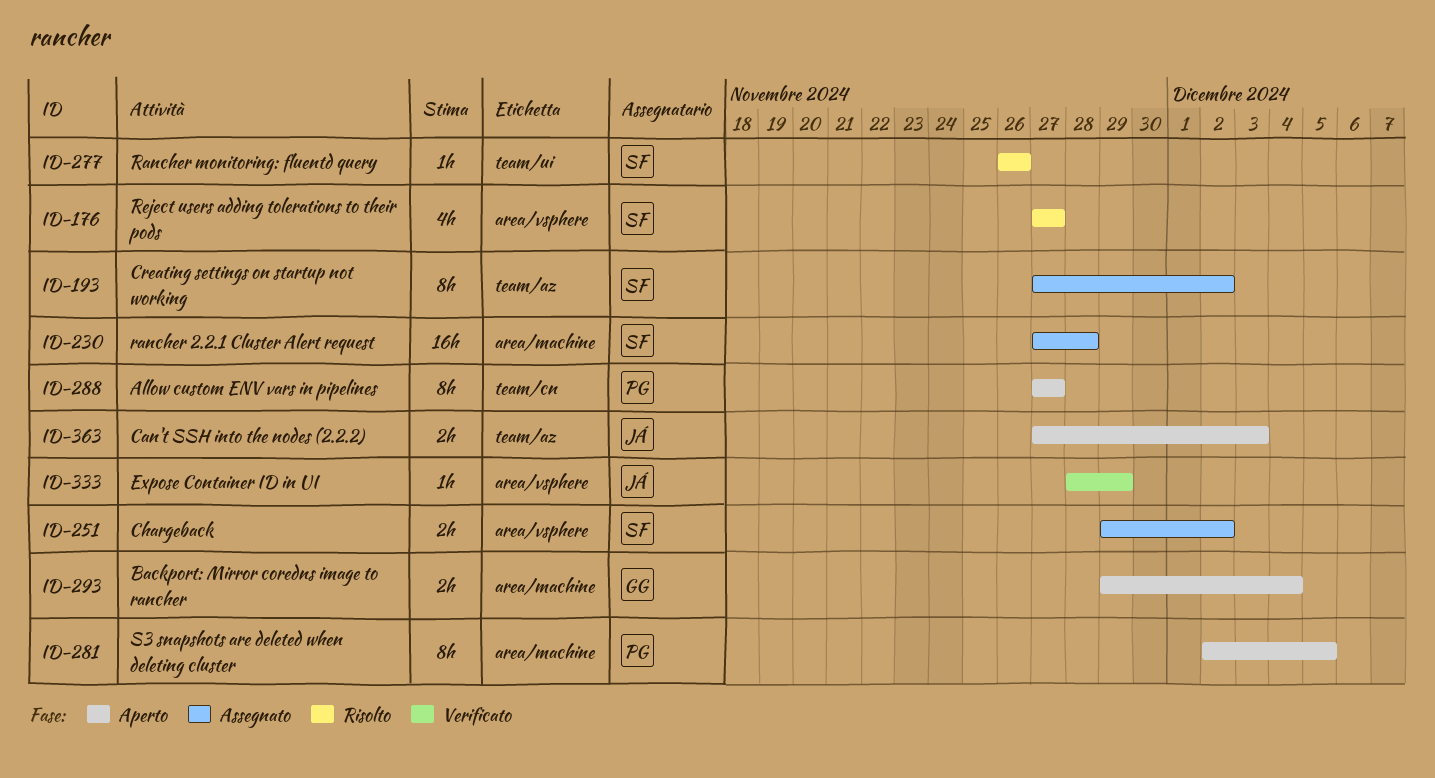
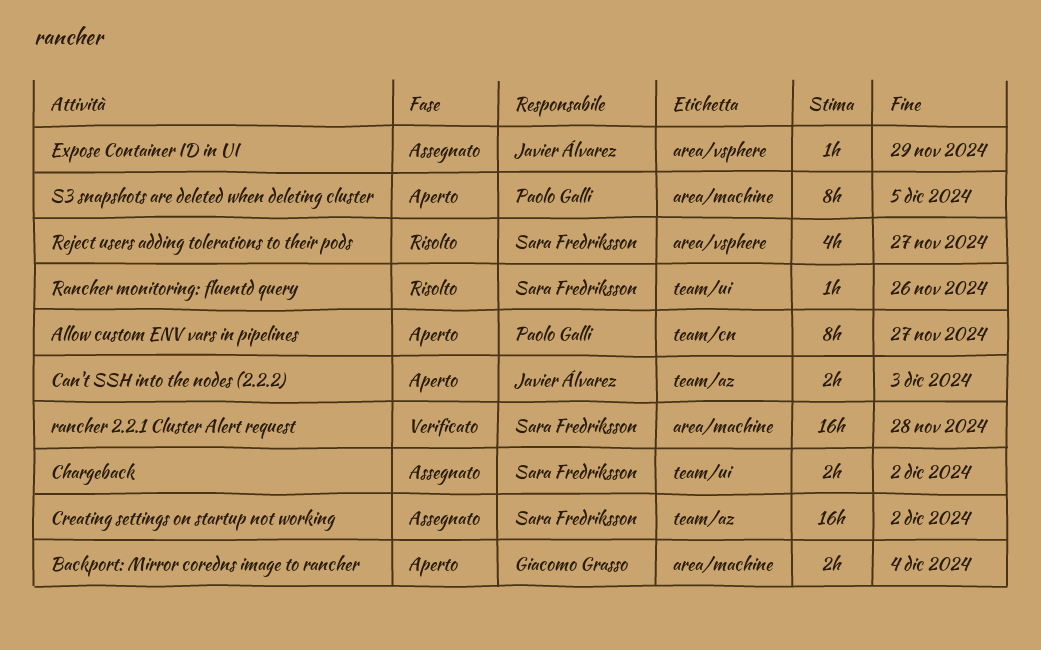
Chargeback, label: area/vsphere -> team/ui
Creating settings on startup not working, estimate: 8h -> 16h
Expose Container ID in UI, status: Verificato -> Assegnato
rancher 2.2.1 Cluster Alert request, status: Assegnato -> Verificato

